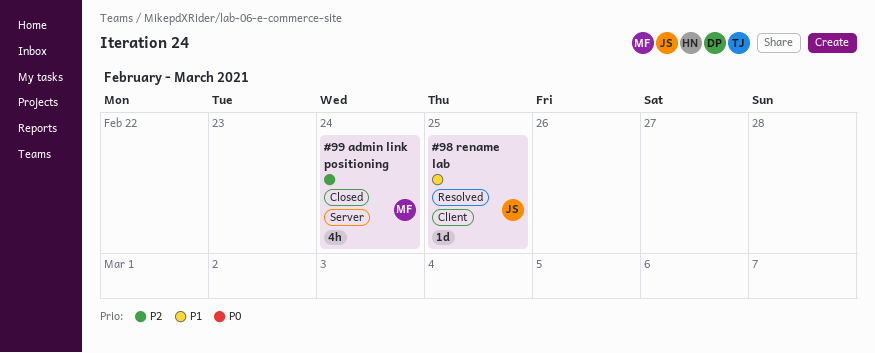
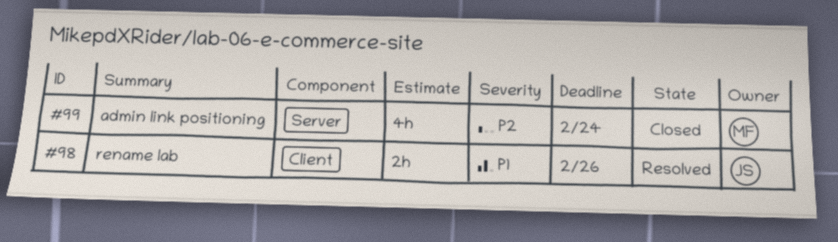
#98, estimate: 1d -> 2h
#98, due: Feb 25 -> Feb 26

